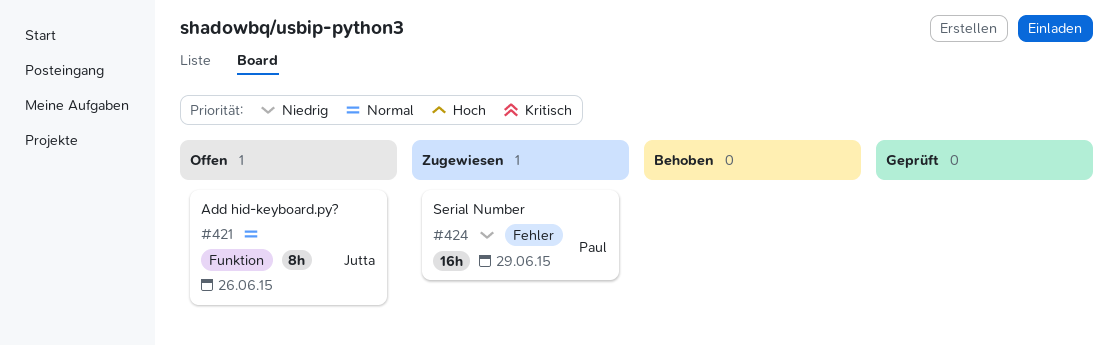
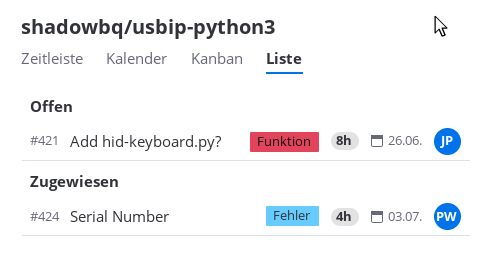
#424, estimate: 16h -> 4h
#424, due: Jun 29 -> Jul 3

